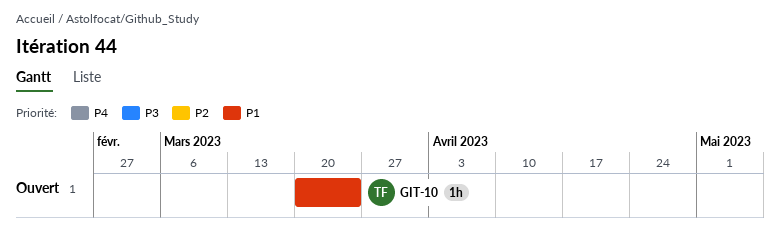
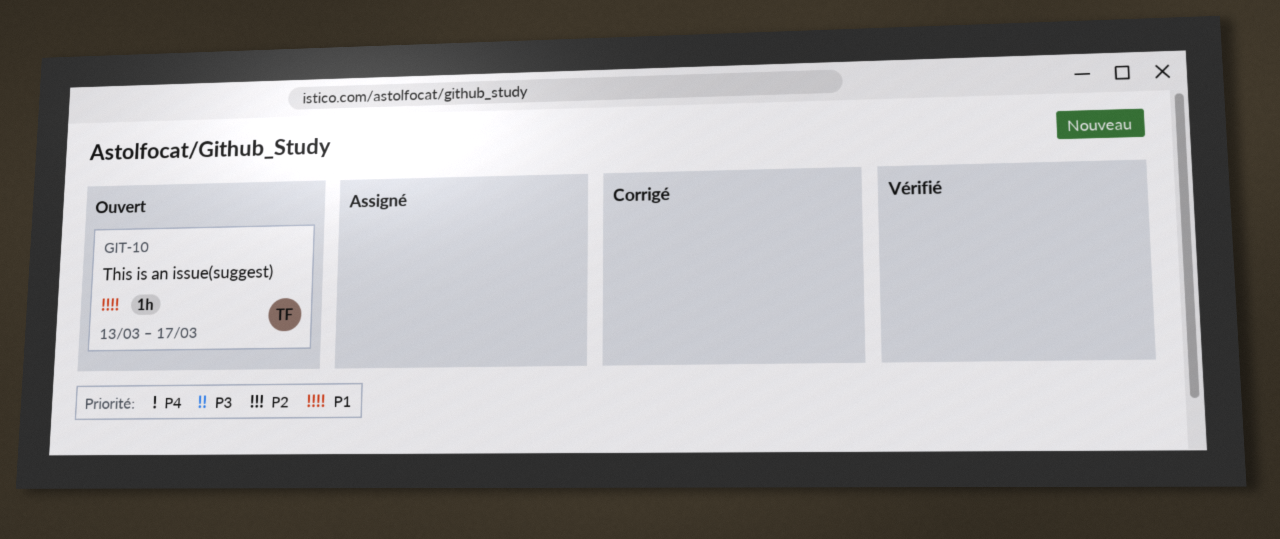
GIT-10, start: Mar 20 -> Mar 13
GIT-10, due: Mar 24 -> Mar 17

